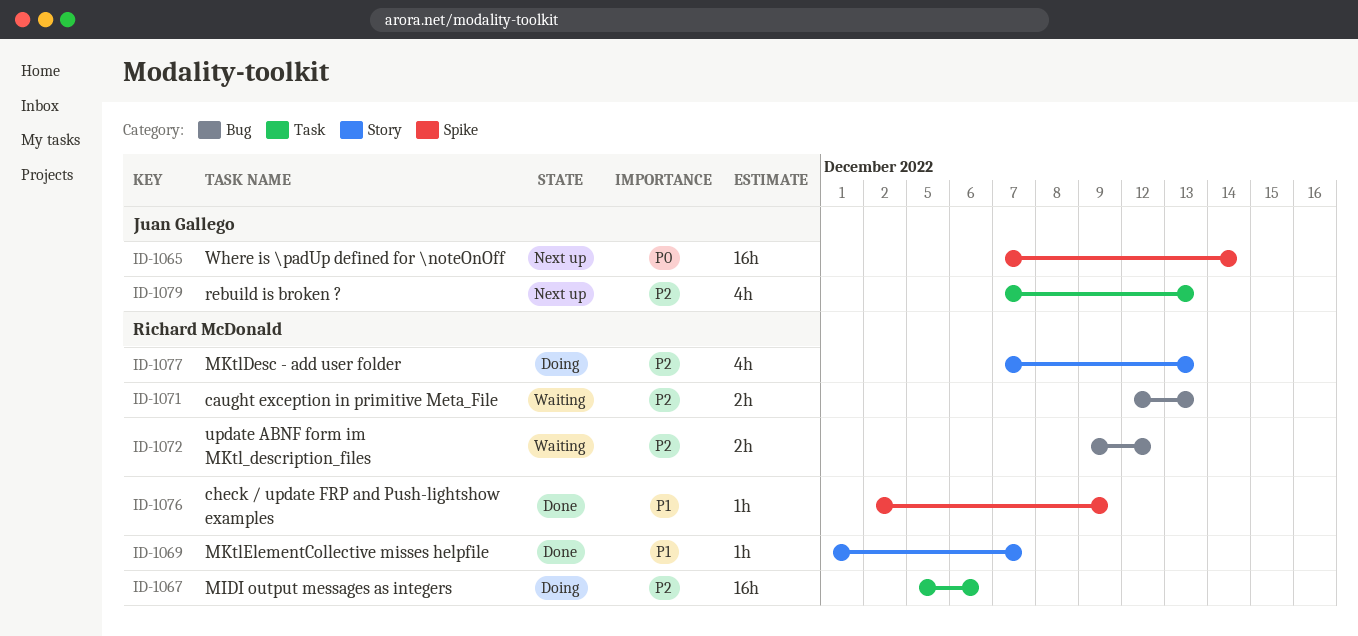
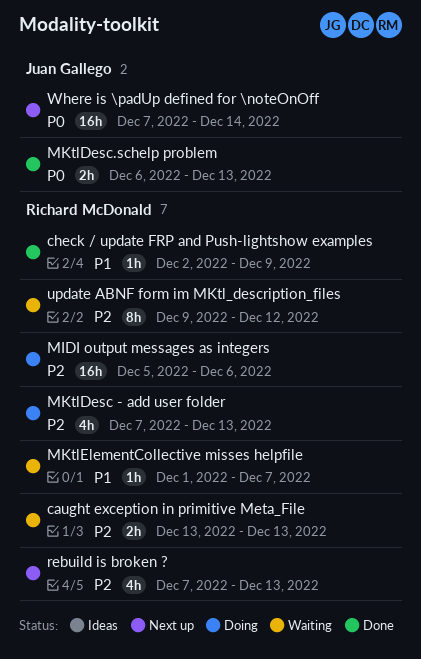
caught exception in primitive Meta_File, start: Dec 12 -> Dec 13
MKtlDesc.schelp problem: none -> present
MKtlElementCollective misses helpfile, status: Done -> Waiting
rebuild is broken ?, owner: Juan Gallego -> Richard McDonald
update ABNF form im MKtl_description_files, estimate: 2h -> 8h

